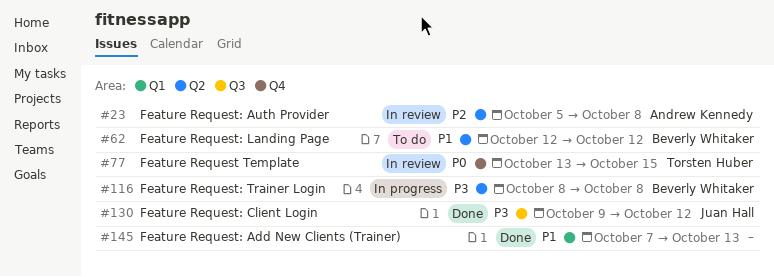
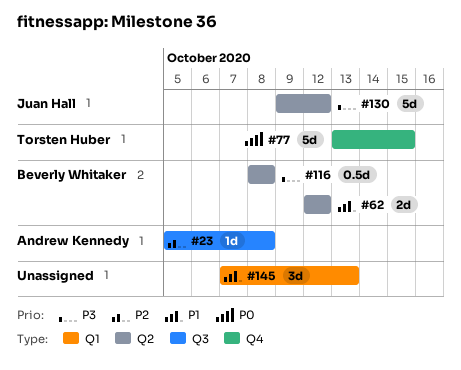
#23, label: Q2 -> Q3
#130, label: Q3 -> Q2

